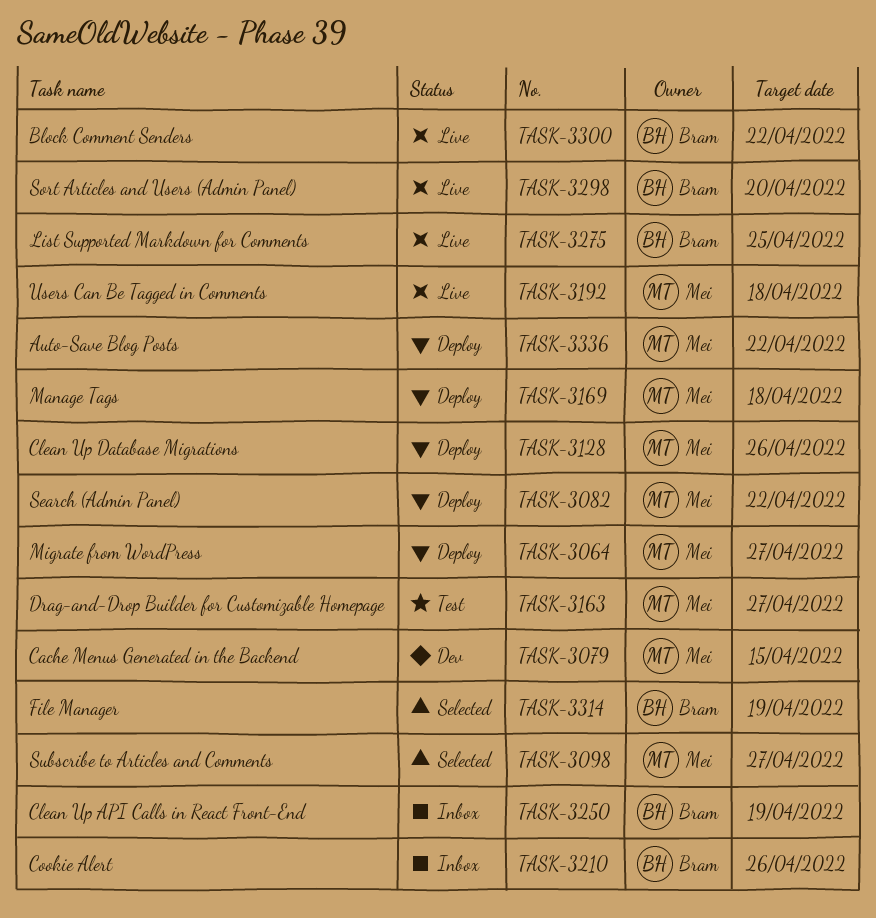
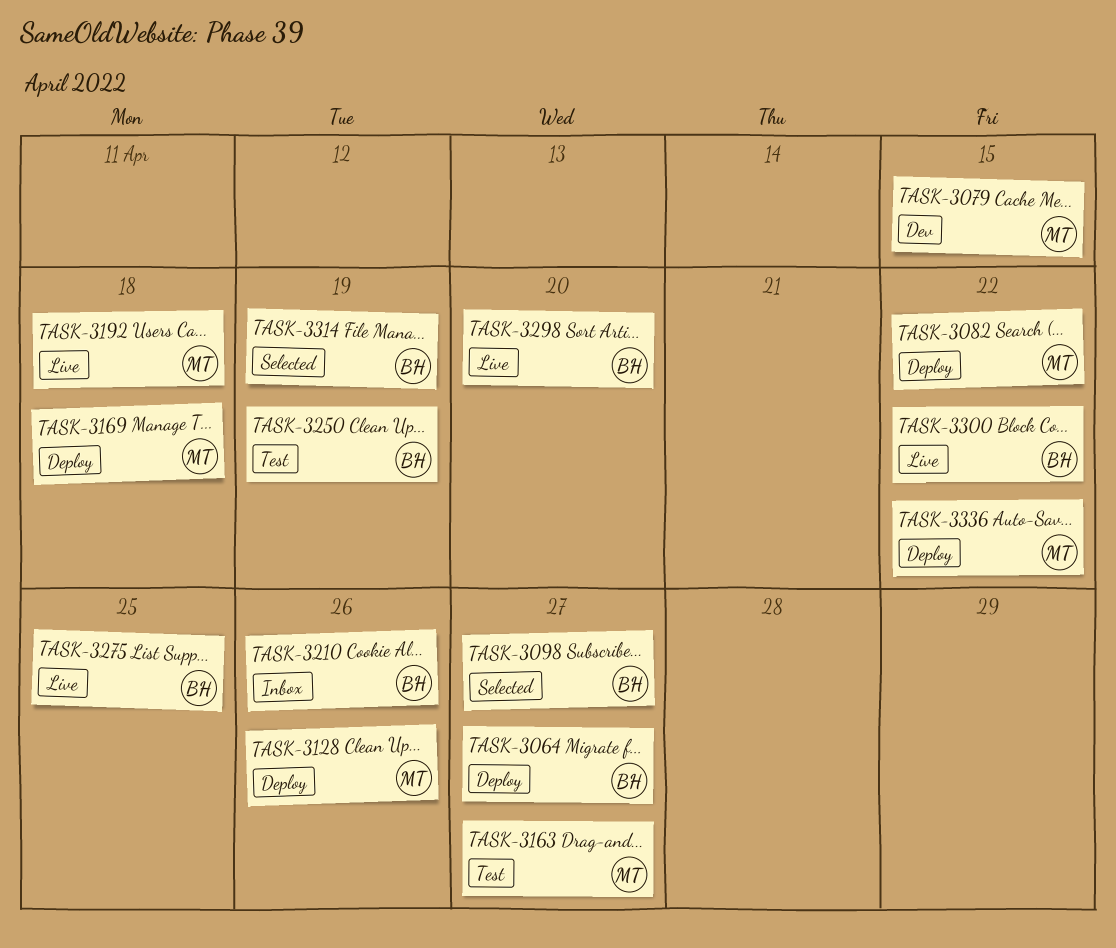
TASK-3064, owner: Mei -> Bram
TASK-3098, owner: Mei -> Bram
TASK-3250, status: Inbox -> Test

